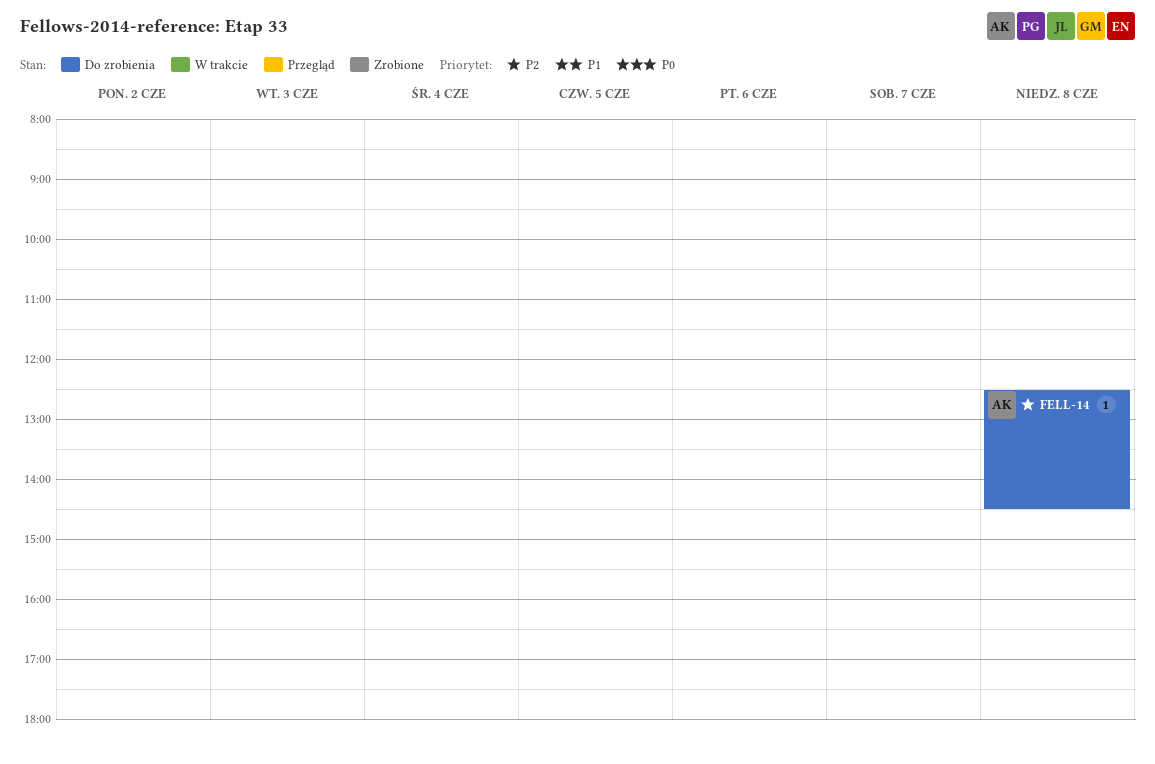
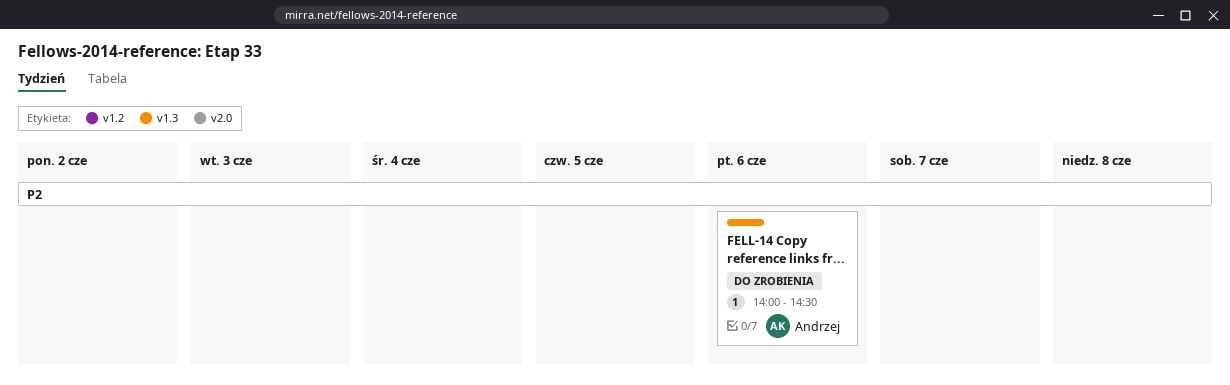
FELL-14, day: Jun 8 -> Jun 6
FELL-14, begins: 12:30 -> 14:00

